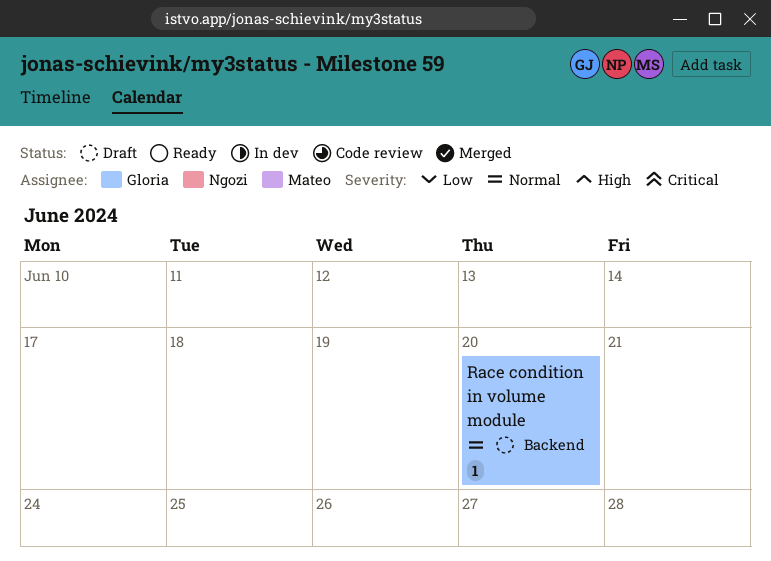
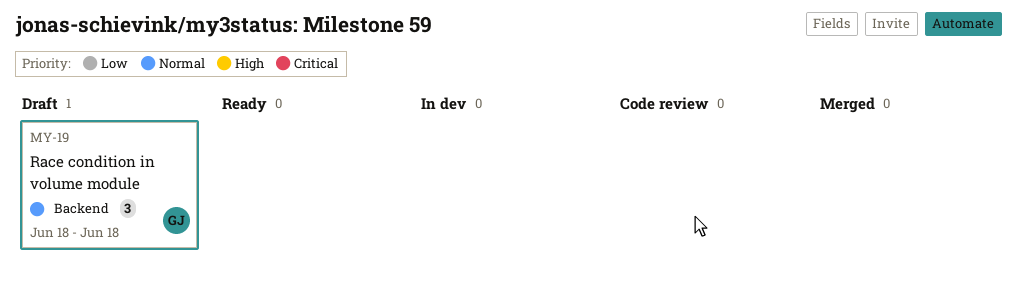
Race condition in volume module, estimate: 1 -> 3
Race condition in volume module, due: Jun 20 -> Jun 18

